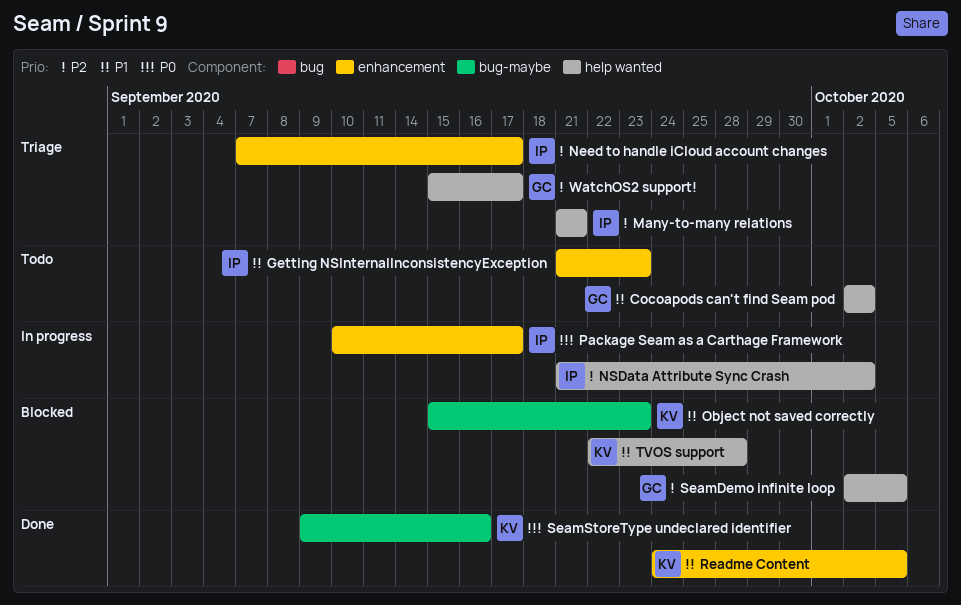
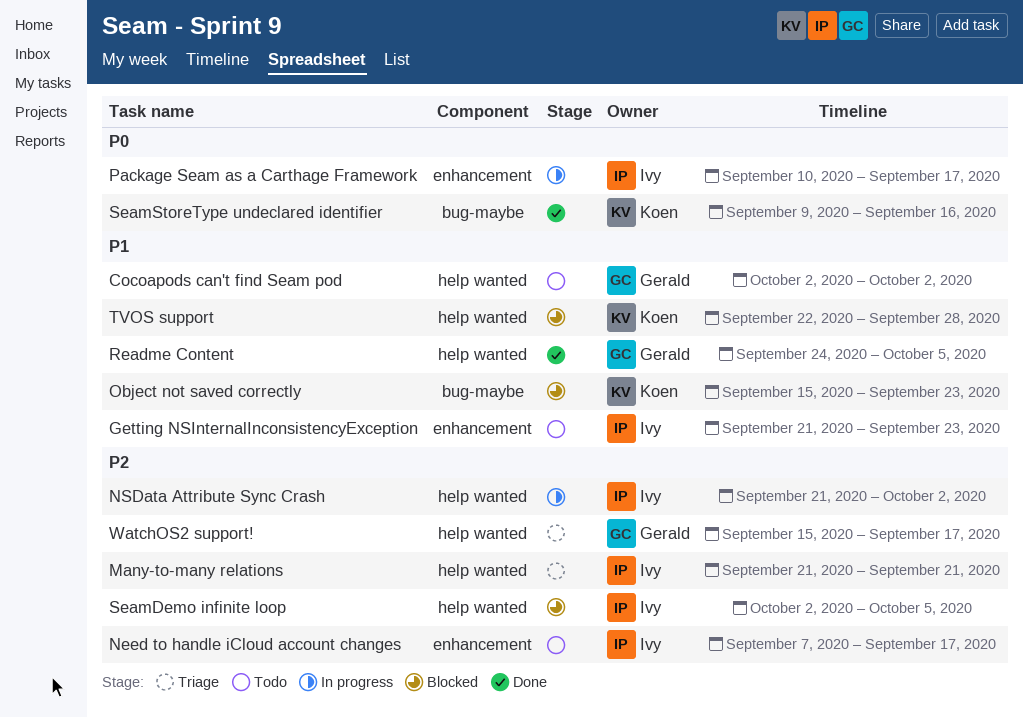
Need to handle iCloud account changes, status: Triage -> Todo
Readme Content, owner: Koen -> Gerald
Readme Content, label: enhancement -> help wanted
SeamDemo infinite loop, owner: Gerald -> Ivy

